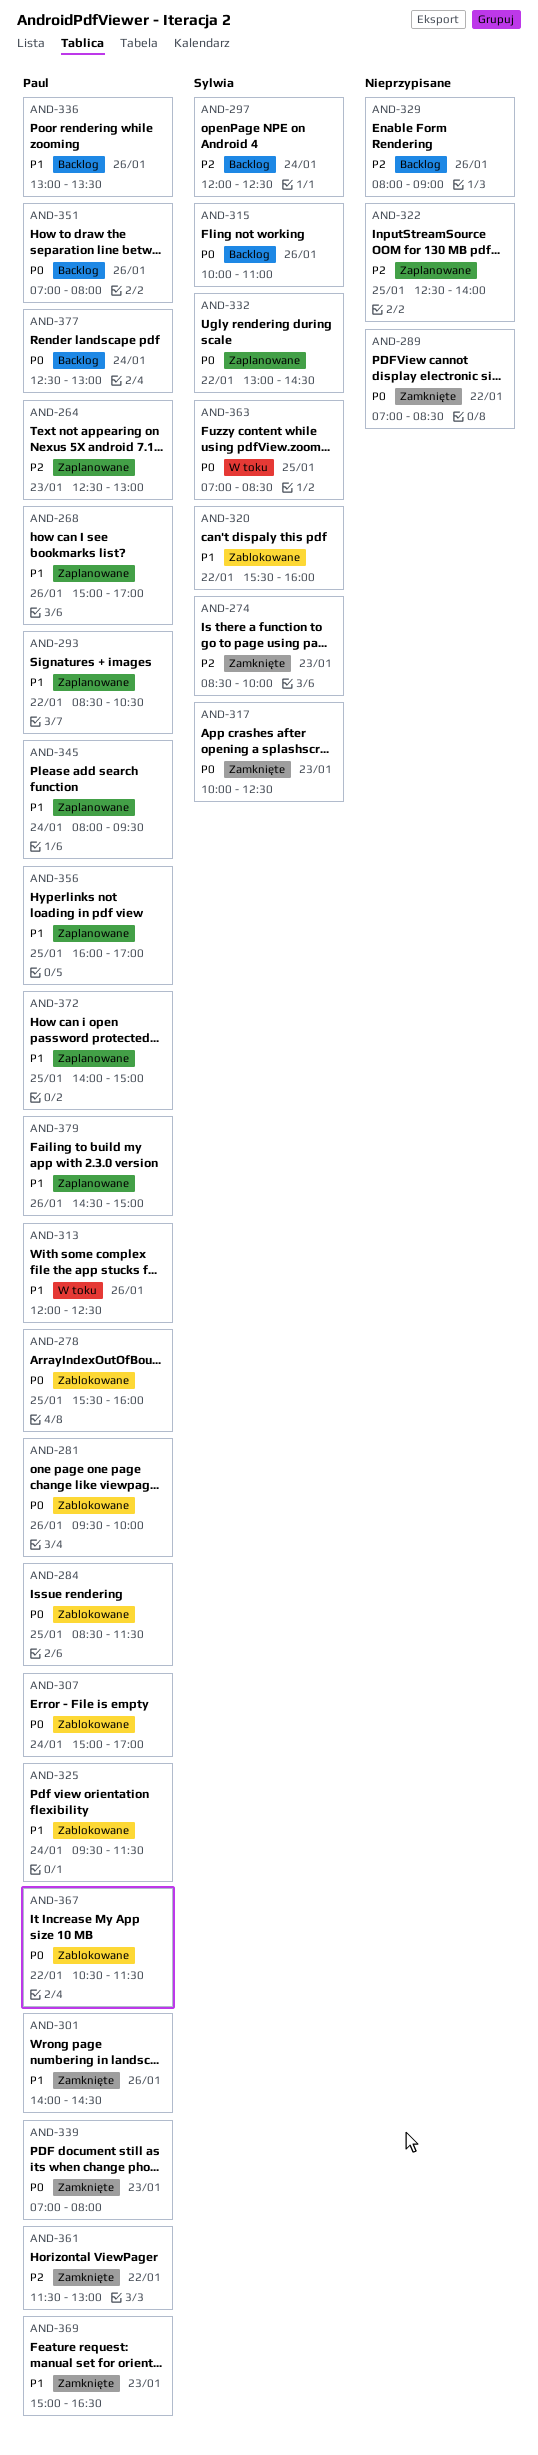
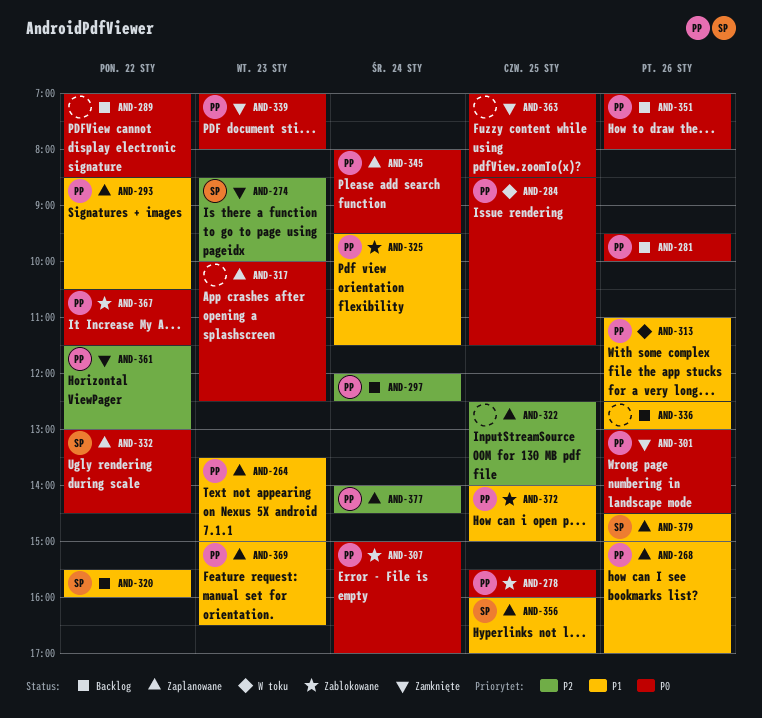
AND-264, priority: P2 -> P1
AND-264, begins: 12:30 -> 13:30
AND-264, ends: 13:00 -> 15:00
AND-281, status: Zablokowane -> Backlog
AND-284, status: Zablokowane -> W toku
AND-289, status: Zamknięte -> Backlog
AND-297, owner: Sylwia -> Paul
AND-301, priority: P1 -> P0
AND-301, begins: 14:00 -> 13:00
AND-313, begins: 12:00 -> 11:00
AND-315: present -> none
AND-317, status: Zamknięte -> Zaplanowane
AND-317, owner: Sylwia -> none
AND-320, status: Zablokowane -> Backlog
AND-329: present -> none
AND-336, owner: Paul -> none
AND-336, begins: 13:00 -> 12:30
AND-336, ends: 13:30 -> 13:00
AND-345, priority: P1 -> P0
AND-356, owner: Paul -> Sylwia
AND-363, status: W toku -> Zamknięte
AND-363, owner: Sylwia -> none
AND-369, status: Zamknięte -> Zaplanowane
AND-372, status: Zaplanowane -> Zablokowane
AND-377, status: Backlog -> Zaplanowane
AND-377, priority: P0 -> P2
AND-377, begins: 12:30 -> 14:00
AND-377, ends: 13:00 -> 14:30
AND-379, owner: Paul -> Sylwia

